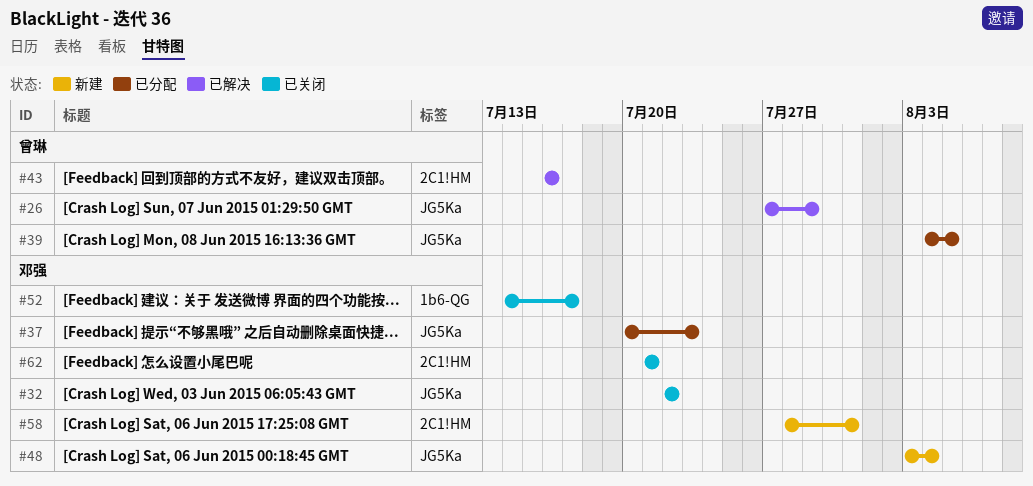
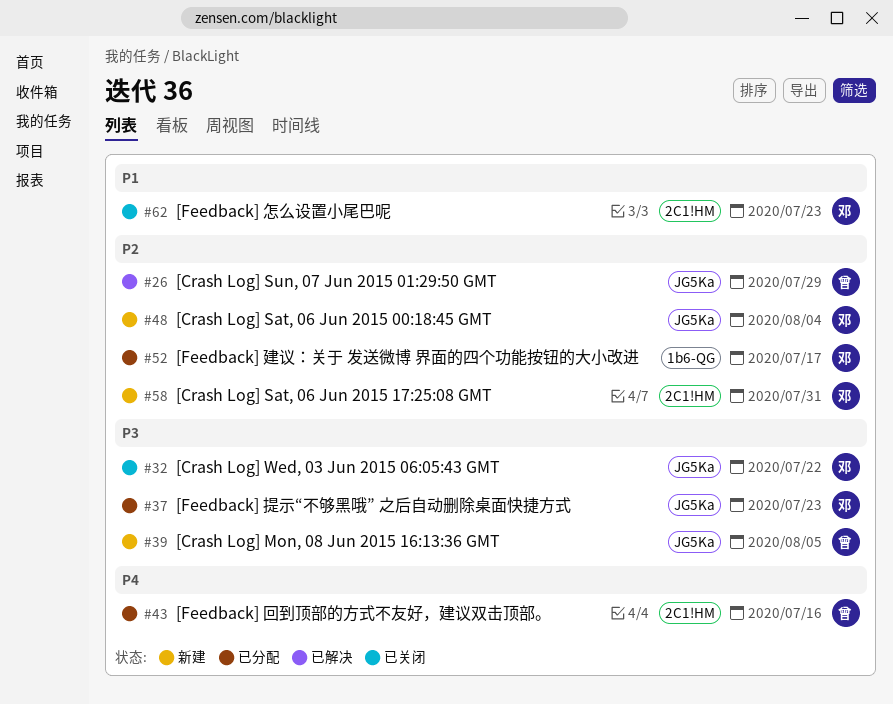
#39, status: 已分配 -> 新建
#43, status: 已解决 -> 已分配
#52, status: 已关闭 -> 已分配
#62, due: Jul 21 -> Jul 23

